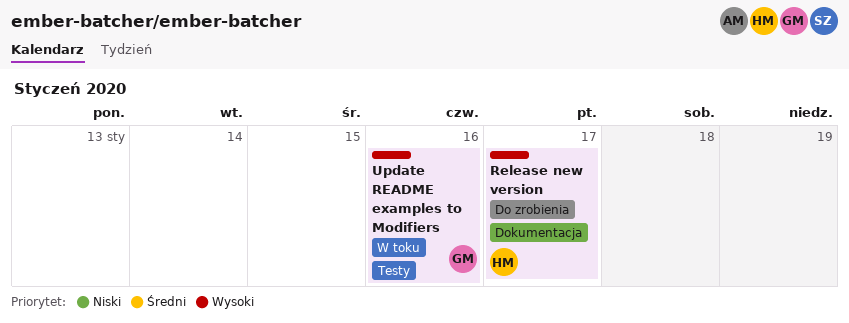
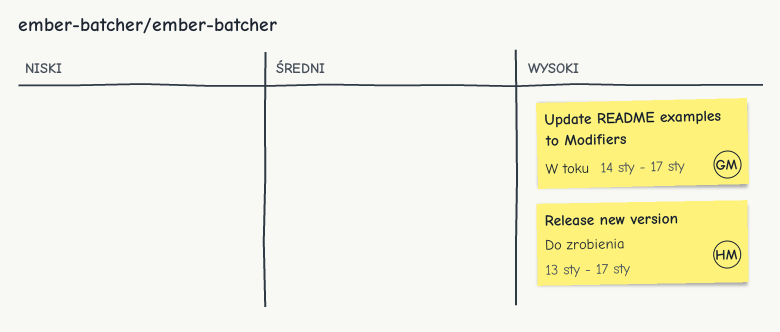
Update README examples to Modifiers, due: Jan 16 -> Jan 17

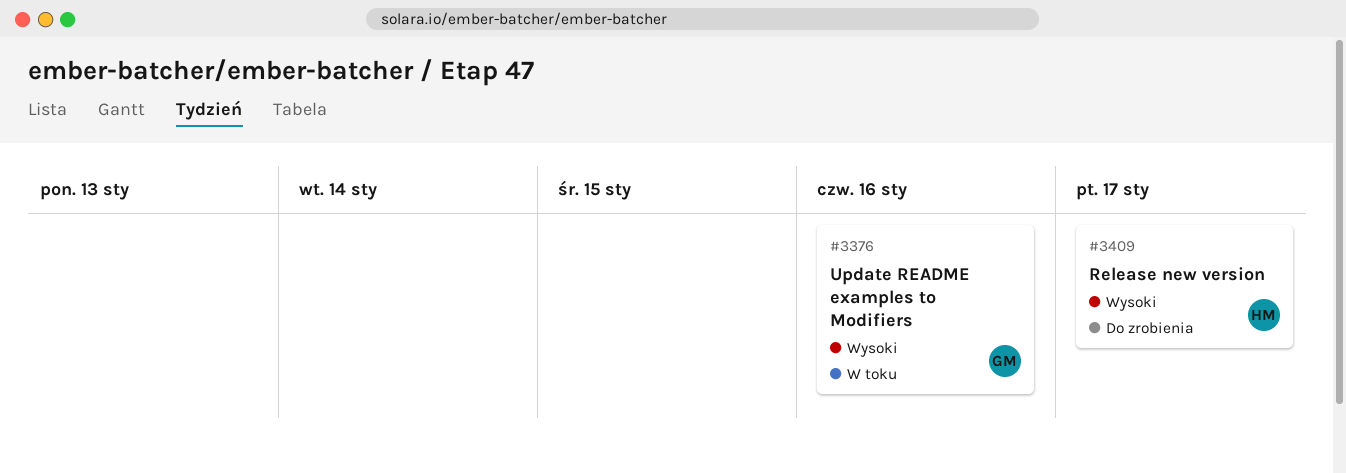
Update README examples to Modifiers, due: Jan 17 -> Jan 16

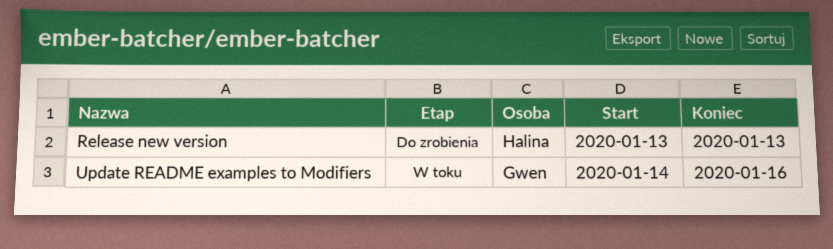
Release new version, due: Jan 17 -> Jan 13

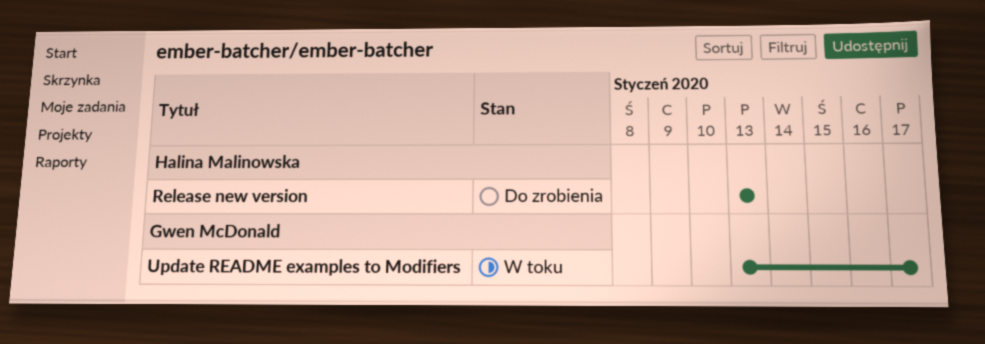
Update README examples to Modifiers, start: Jan 14 -> Jan 13
Update README examples to Modifiers, due: Jan 16 -> Jan 17

